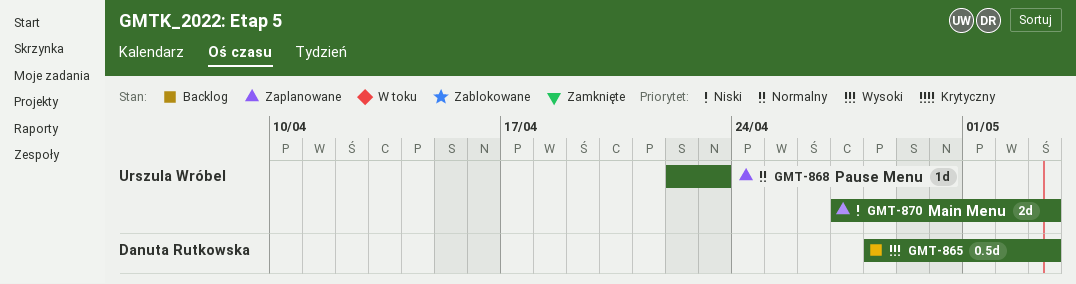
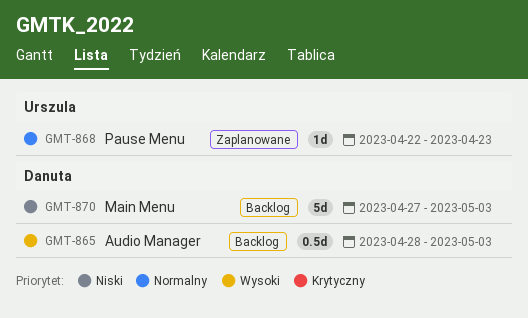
GMT-870, status: Zaplanowane -> Backlog
GMT-870, owner: Urszula Wróbel -> Danuta Rutkowska
GMT-870, estimate: 2d -> 5d

